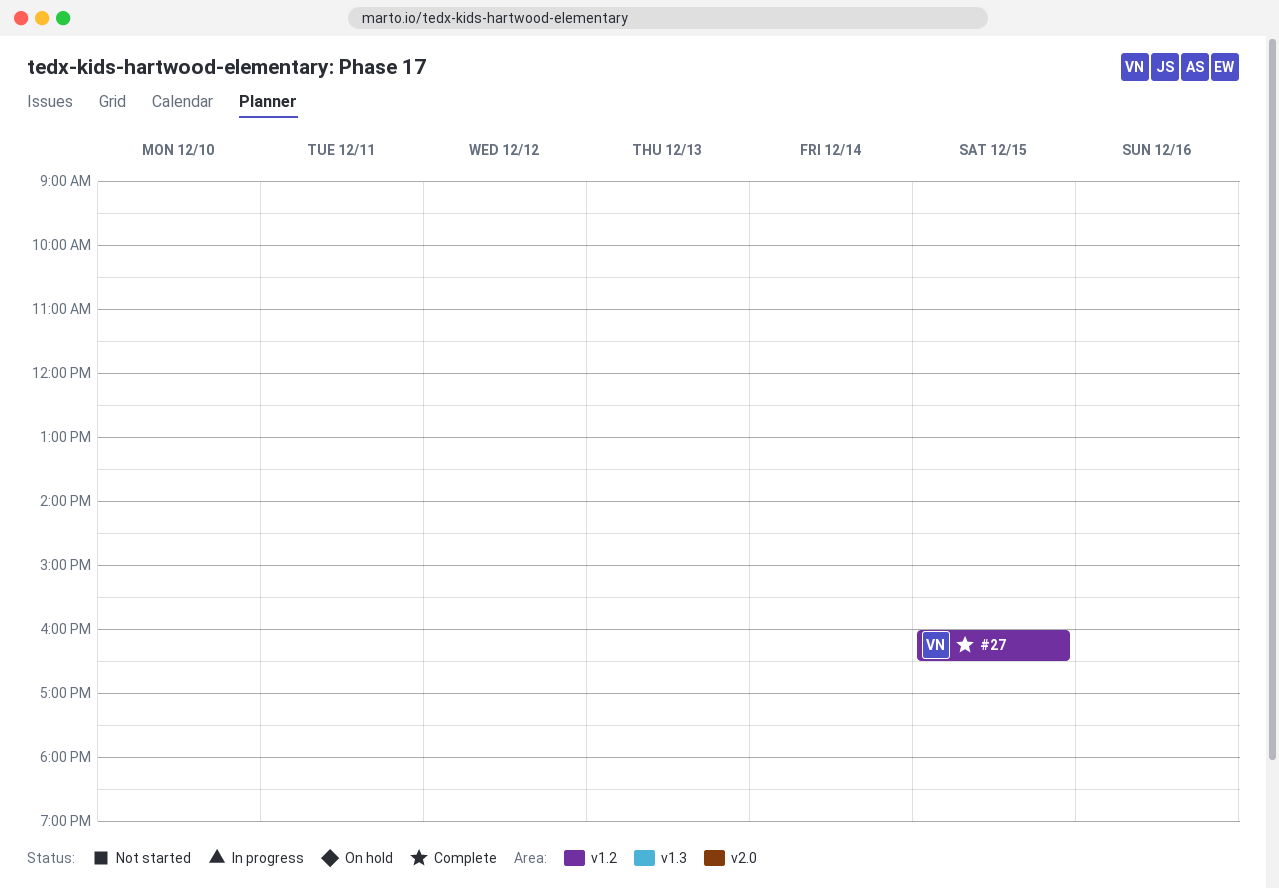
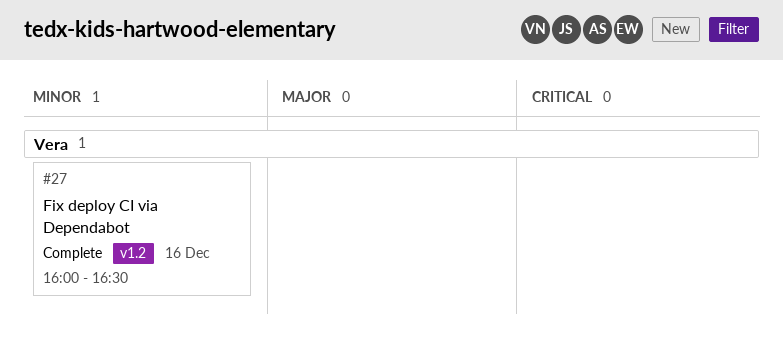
#27, day: Dec 15 -> Dec 16

